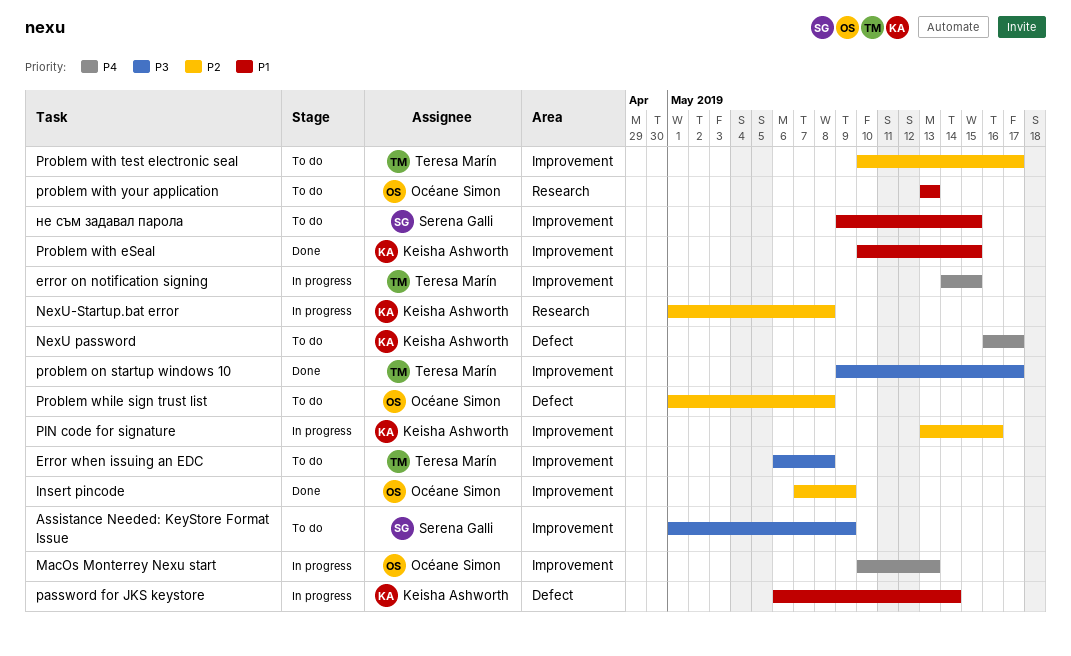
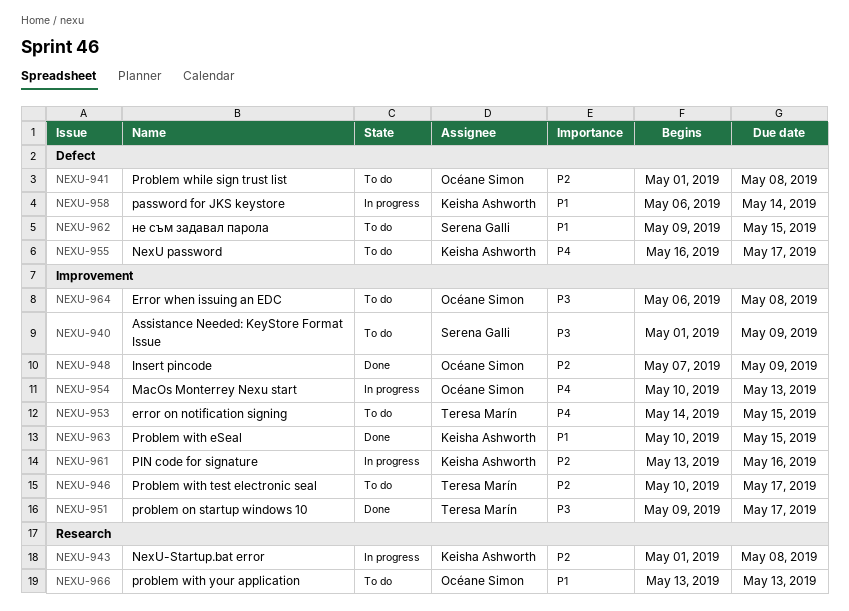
error on notification signing, status: In progress -> To do
Error when issuing an EDC, owner: Teresa Marín -> Océane Simon
не съм задавал парола, label: Improvement -> Defect

